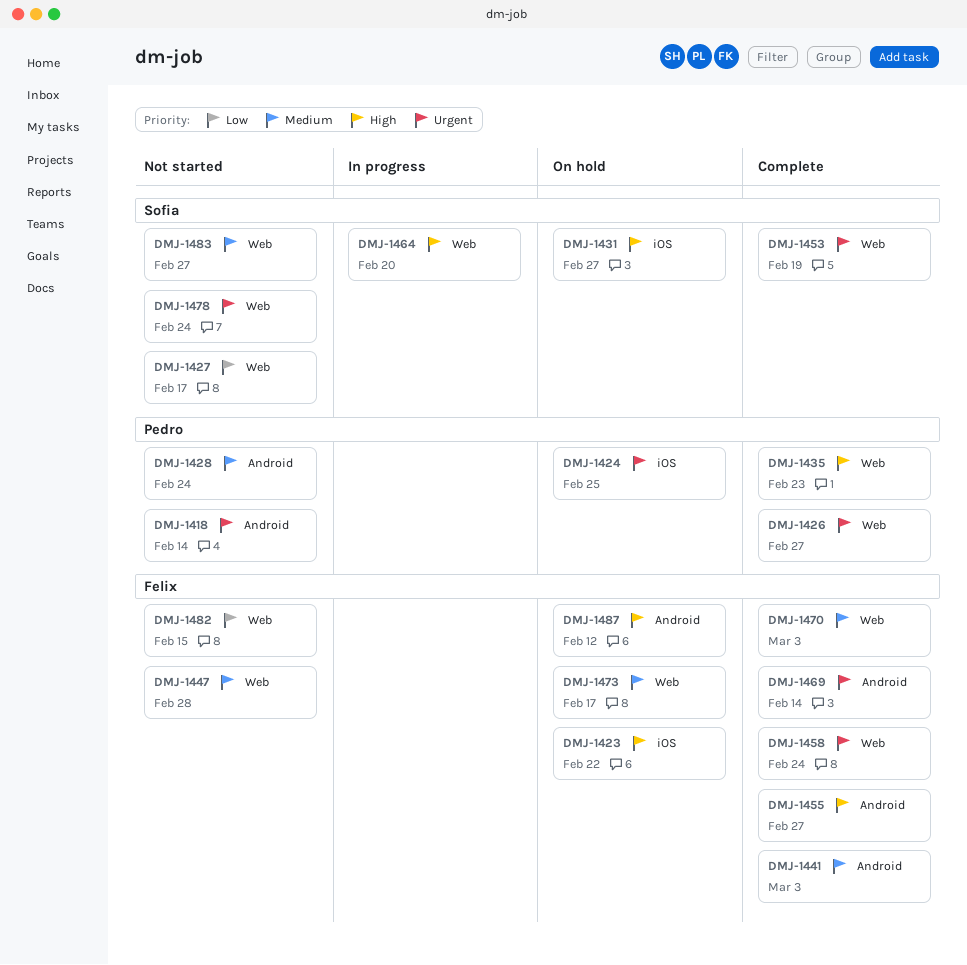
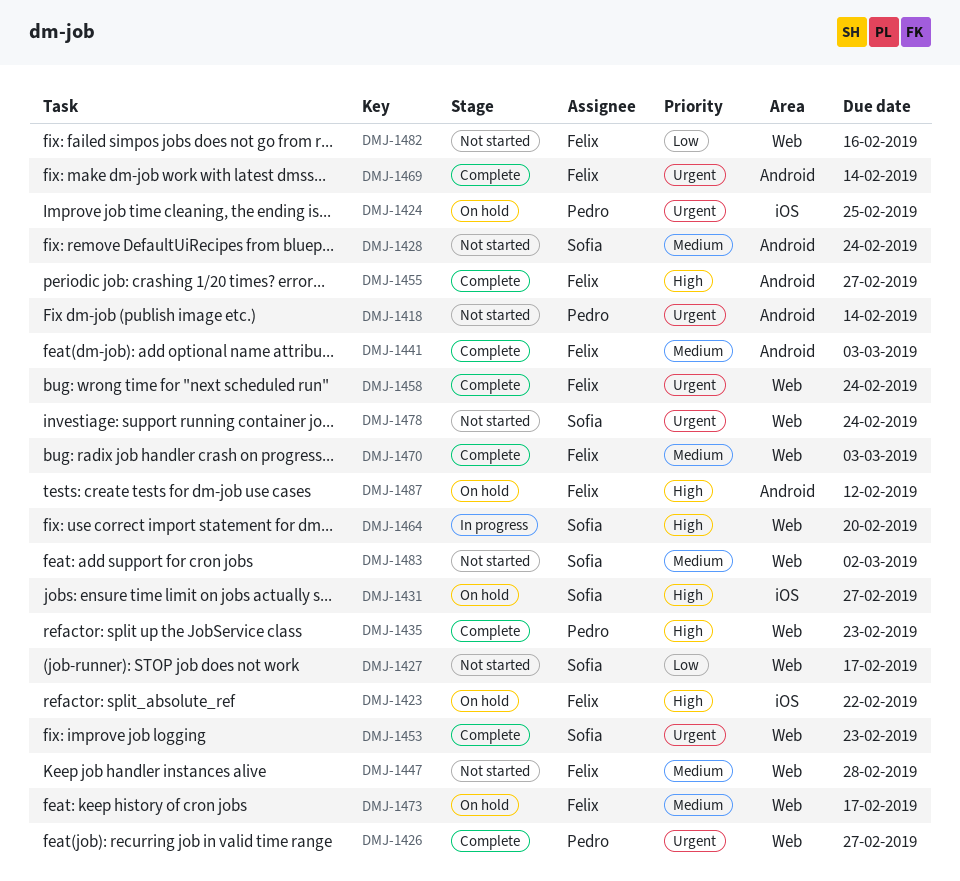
DMJ-1428, owner: Pedro -> Sofia
DMJ-1453, due: Feb 19 -> Feb 23
DMJ-1482, due: Feb 15 -> Feb 16
DMJ-1483, due: Feb 27 -> Mar 2

